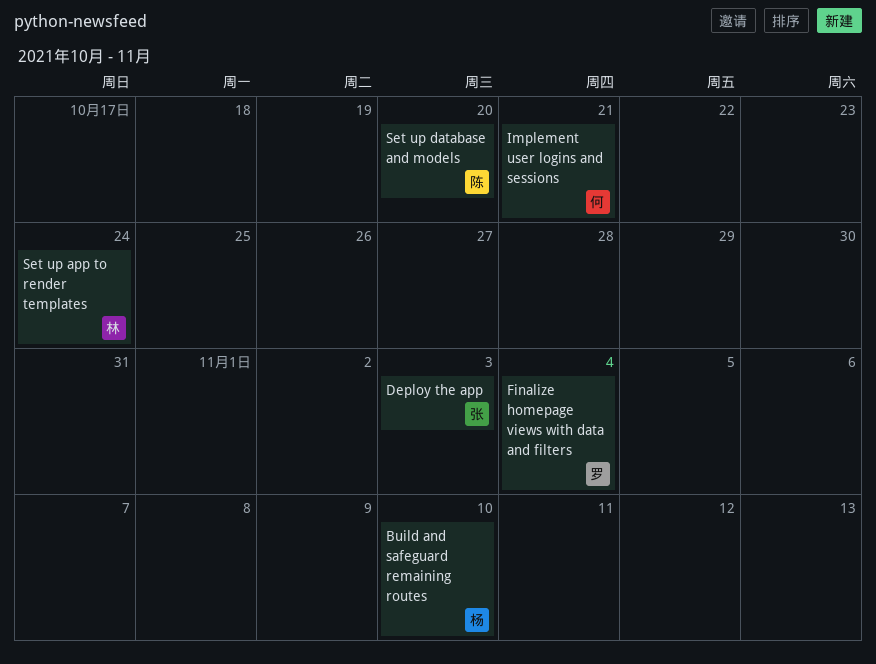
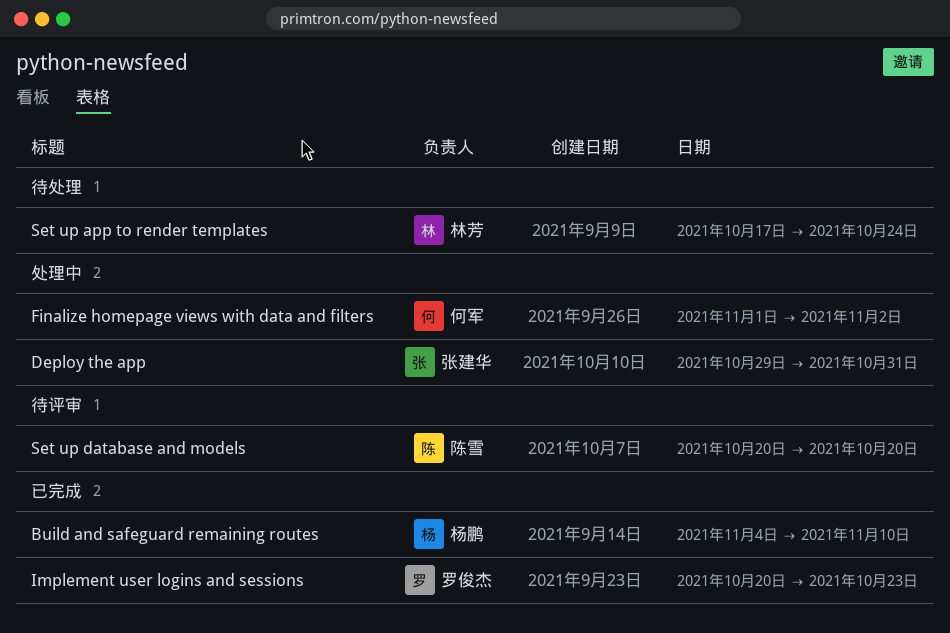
Deploy the app, due: Nov 3 -> Oct 31
Finalize homepage views with data and filters, owner: 罗俊杰 -> 何军
Finalize homepage views with data and filters, due: Nov 4 -> Nov 2
Implement user logins and sessions, owner: 何军 -> 罗俊杰
Implement user logins and sessions, due: Oct 21 -> Oct 23

